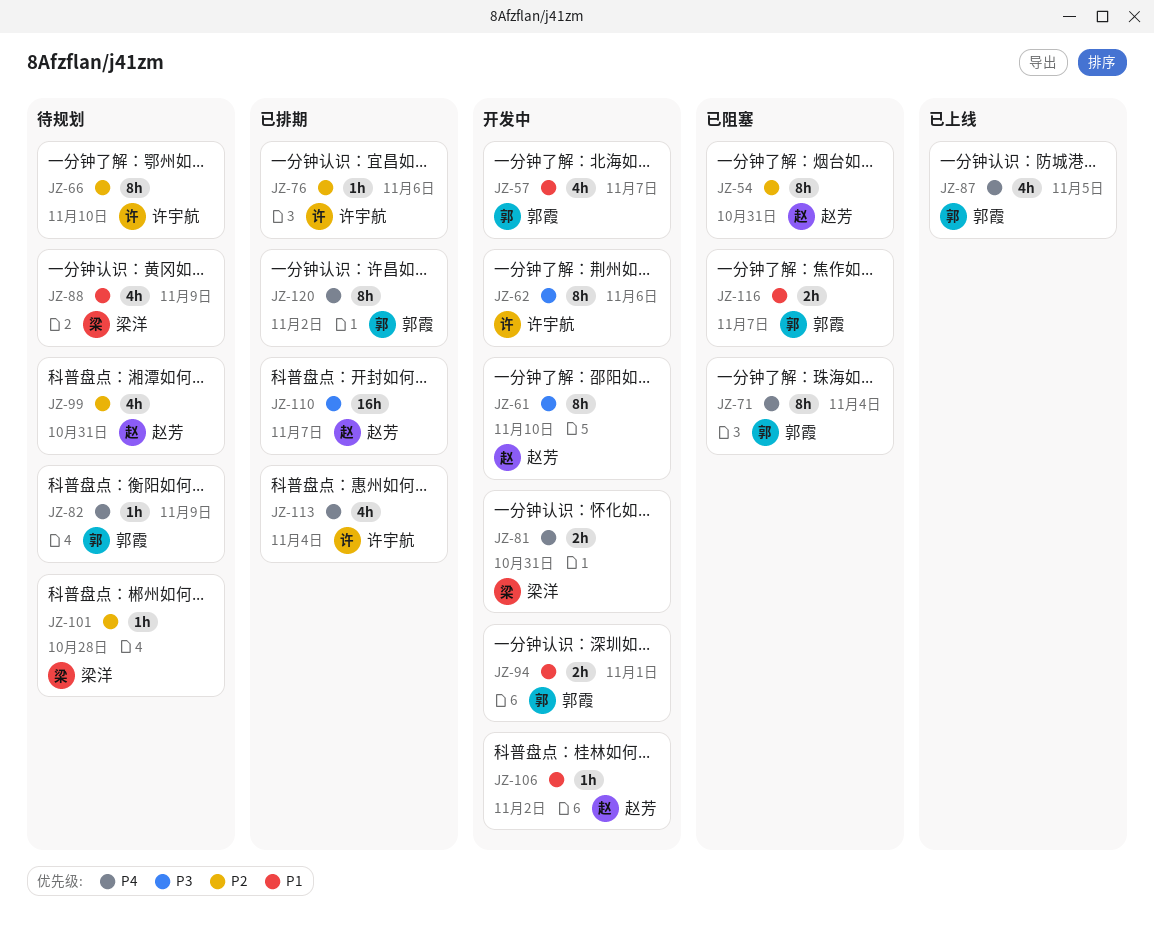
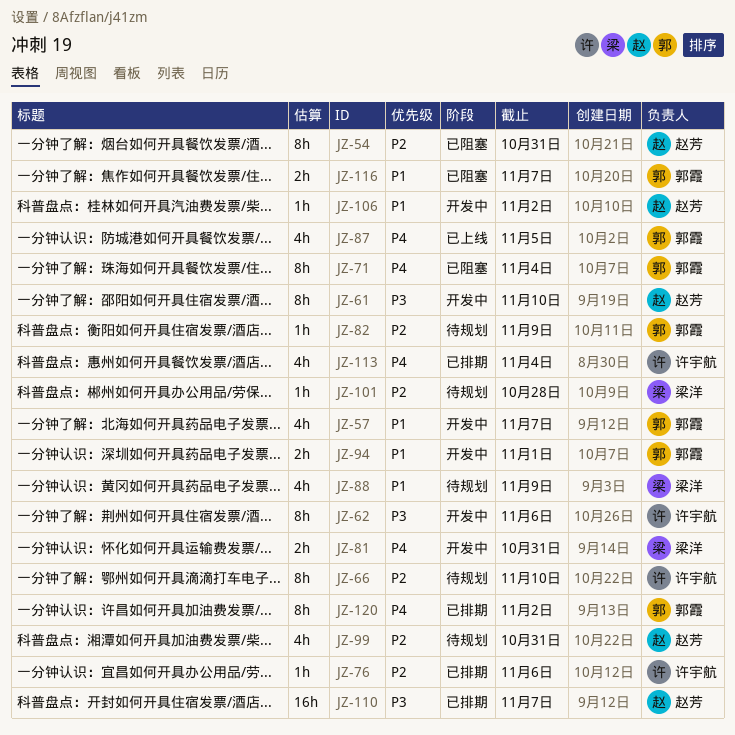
JZ-82, priority: P4 -> P2

